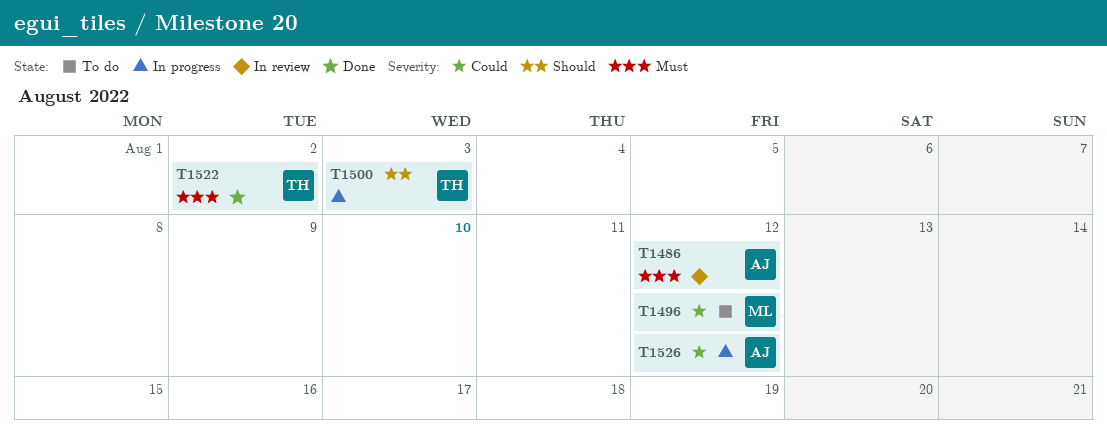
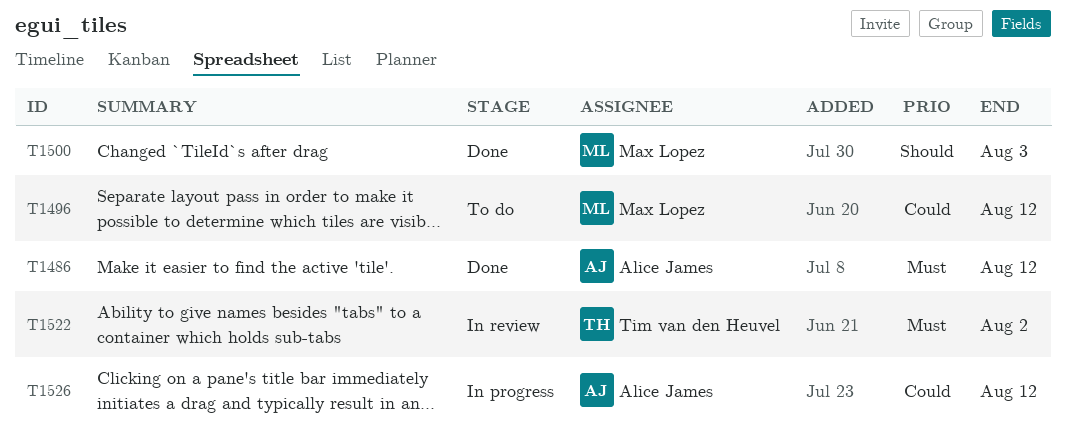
T1486, status: In review -> Done
T1500, status: In progress -> Done
T1500, owner: Tim van den Heuvel -> Max Lopez
T1522, status: Done -> In review

